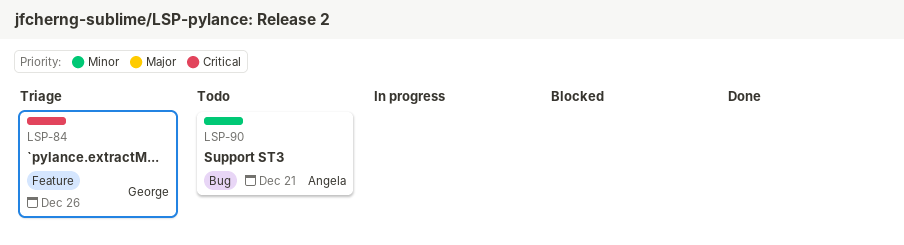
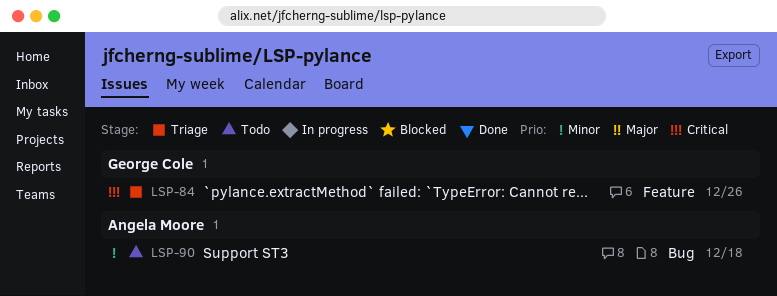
LSP-90, due: Dec 21 -> Dec 18

